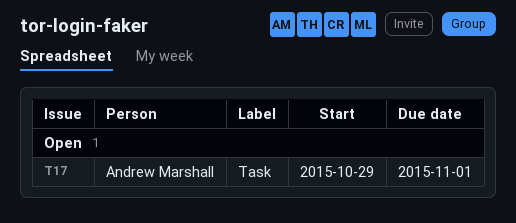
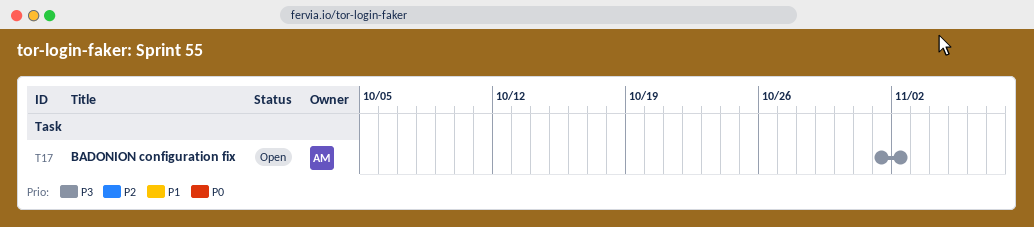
T17, start: Oct 29 -> Nov 1
T17, due: Nov 1 -> Nov 2

